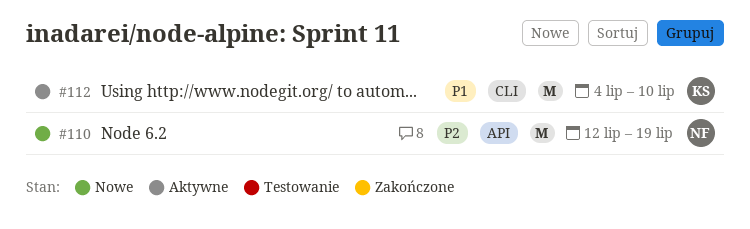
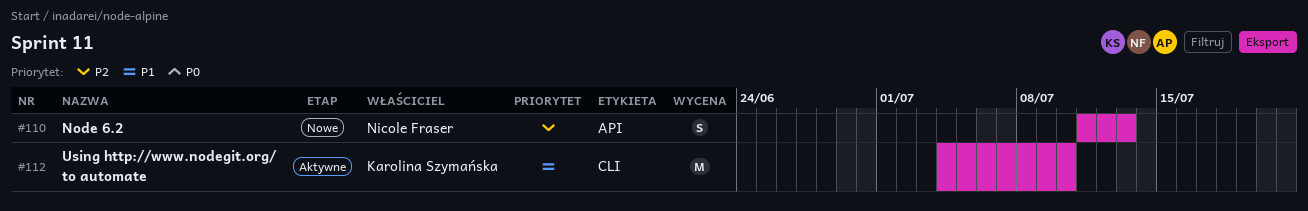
#110, estimate: M -> S
#110, start: Jul 12 -> Jul 11
#110, due: Jul 19 -> Jul 13

